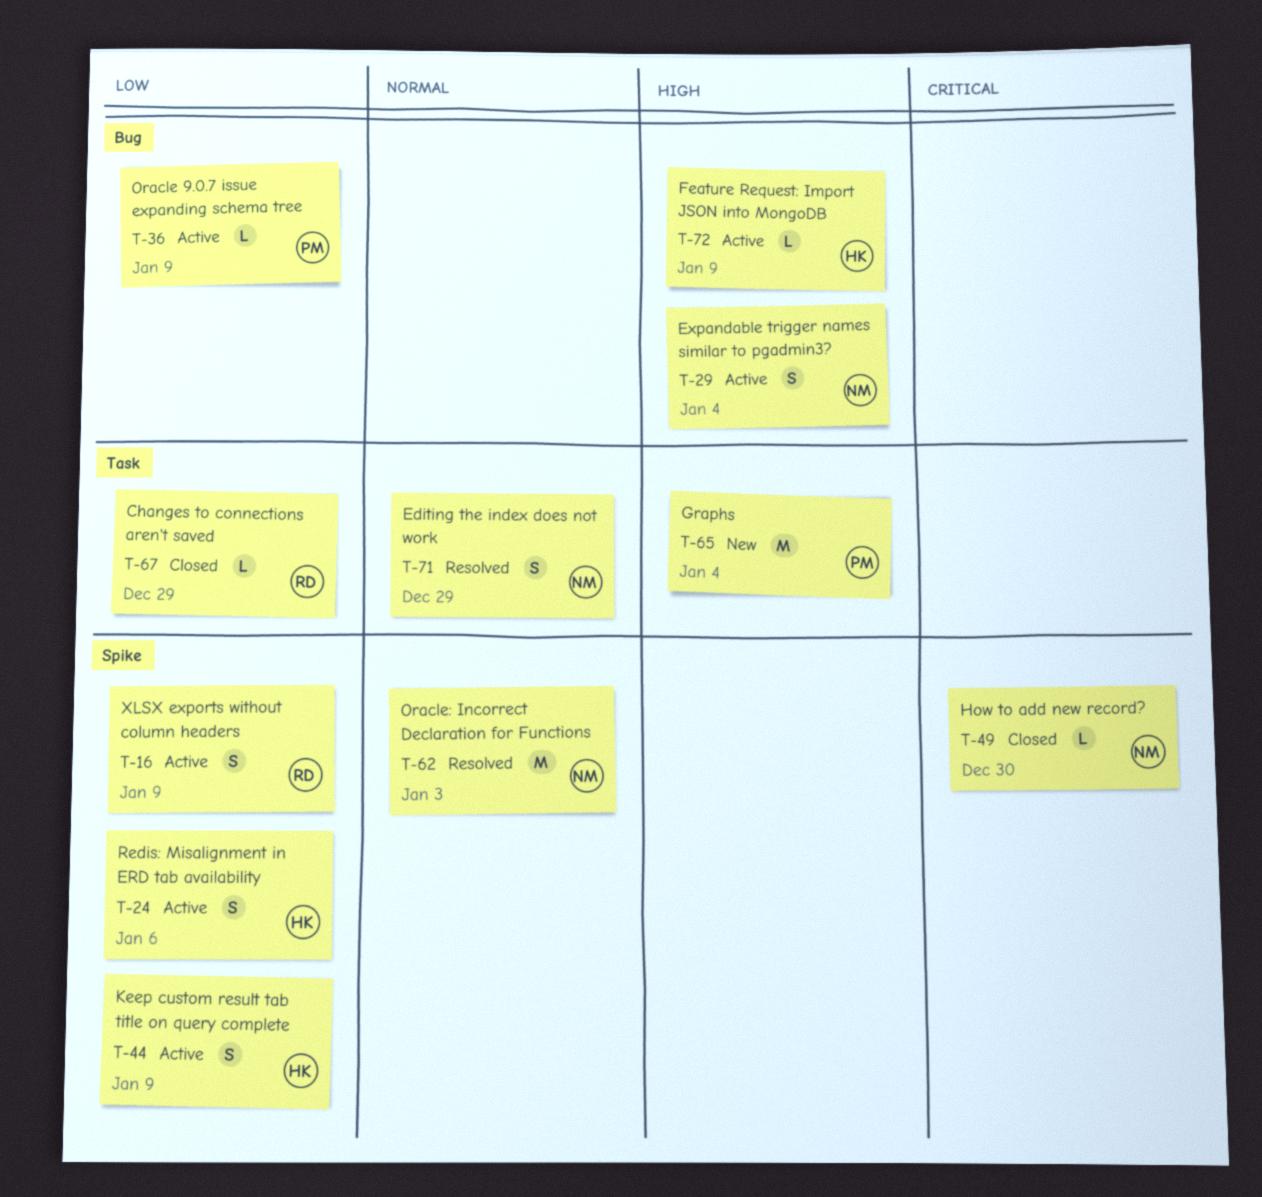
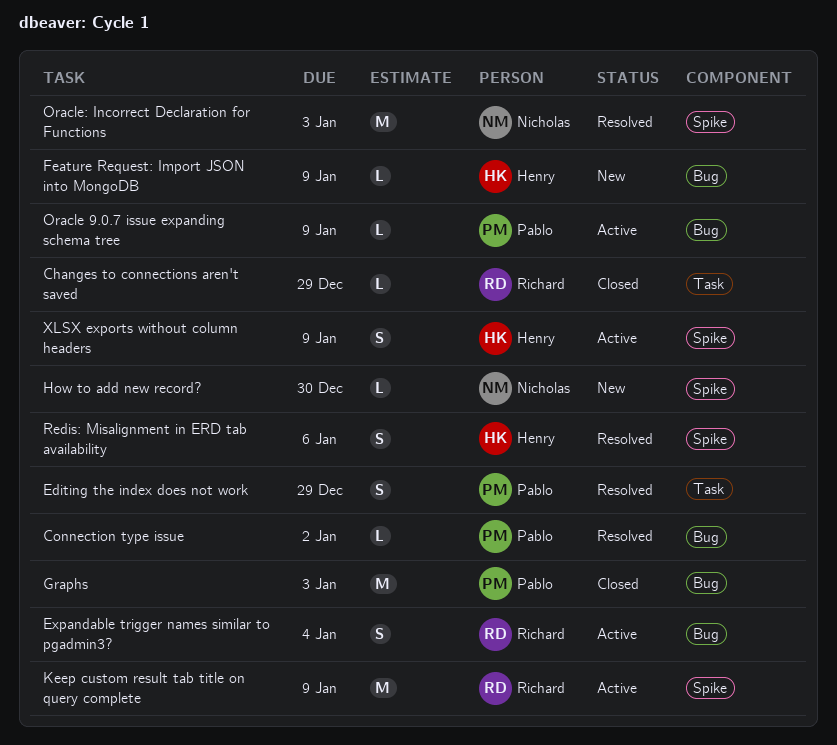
Connection type issue: none -> present
Editing the index does not work, owner: Nicholas -> Pablo
Expandable trigger names similar to pgadmin3?, owner: Nicholas -> Richard
Feature Request: Import JSON into MongoDB, status: Active -> New
Graphs, status: New -> Closed
Graphs, label: Task -> Bug
Graphs, due: Jan 4 -> Jan 3
How to add new record?, status: Closed -> New
Keep custom result tab title on query complete, owner: Henry -> Richard
Keep custom result tab title on query complete, estimate: S -> M
Redis: Misalignment in ERD tab availability, status: Active -> Resolved
XLSX exports without column headers, owner: Richard -> Henry

